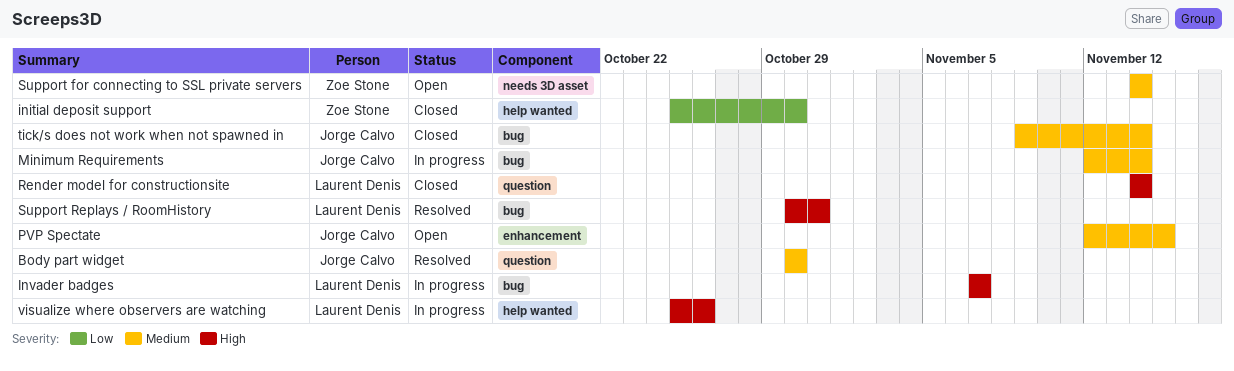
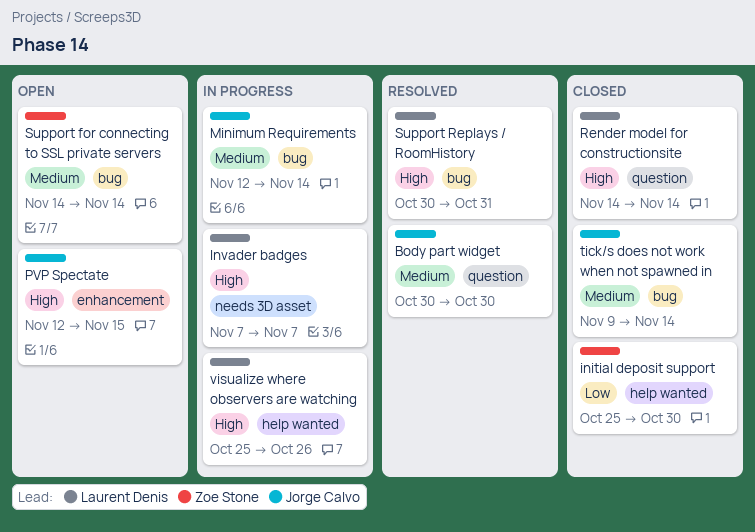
Invader badges, label: bug -> needs 3D asset
PVP Spectate, priority: Medium -> High
Support for connecting to SSL private servers, label: needs 3D asset -> bug

